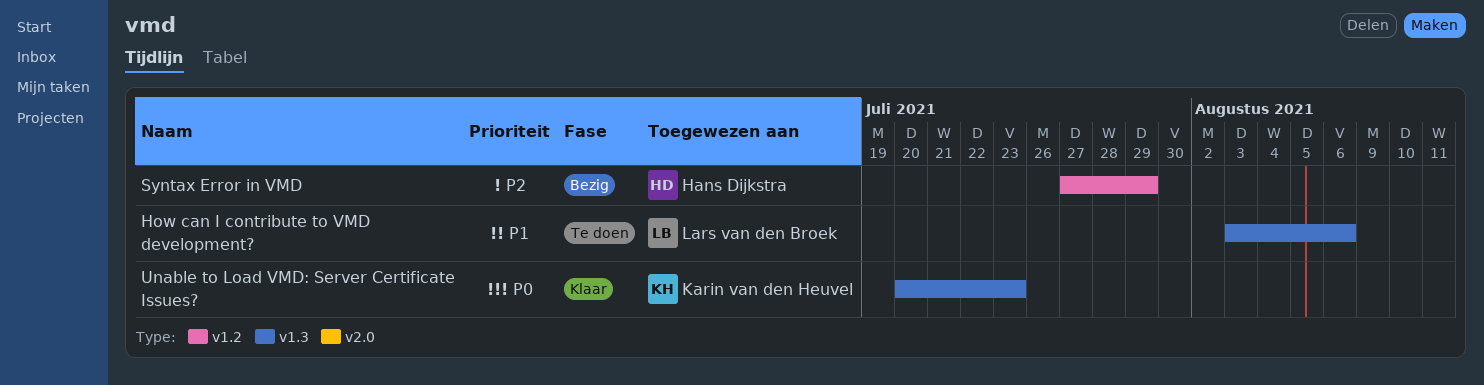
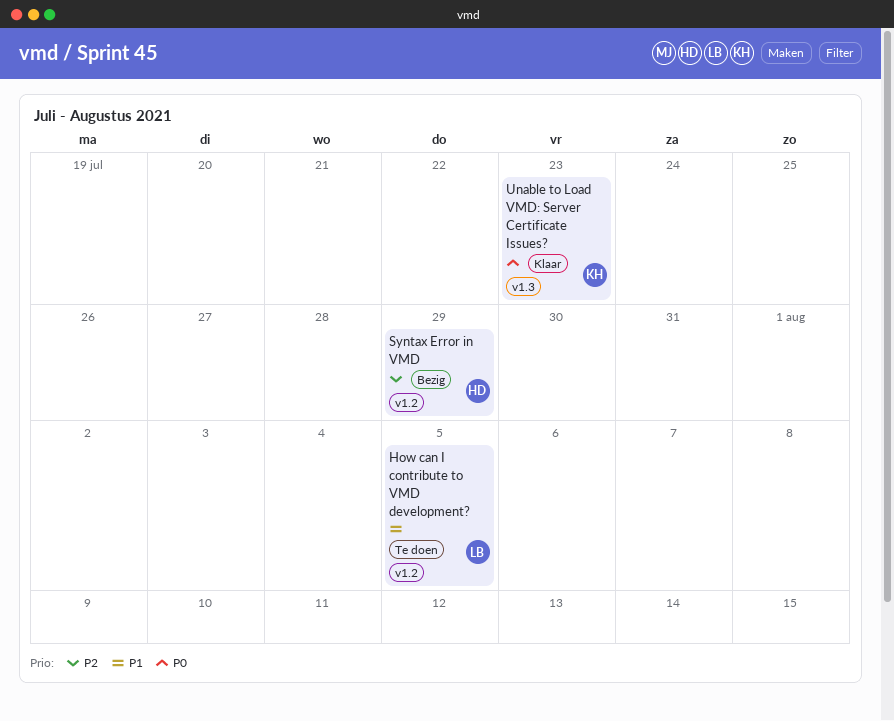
How can I contribute to VMD development?, label: v1.3 -> v1.2
How can I contribute to VMD development?, due: Aug 6 -> Aug 5

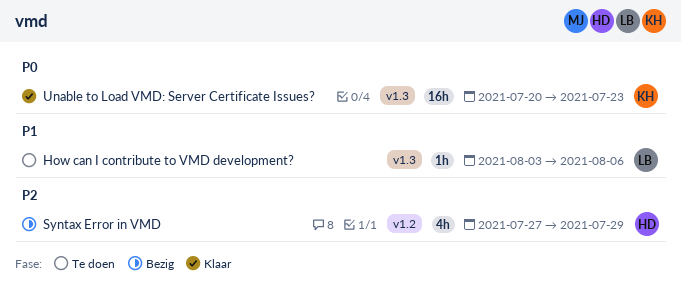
How can I contribute to VMD development?, label: v1.2 -> v1.3
How can I contribute to VMD development?, due: Aug 5 -> Aug 6

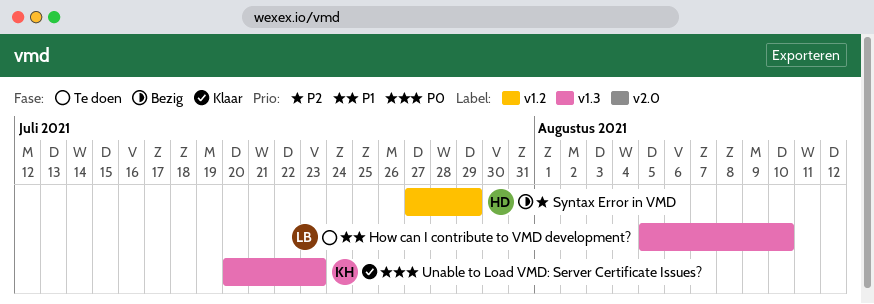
How can I contribute to VMD development?, start: Aug 3 -> Aug 5
How can I contribute to VMD development?, due: Aug 6 -> Aug 10

